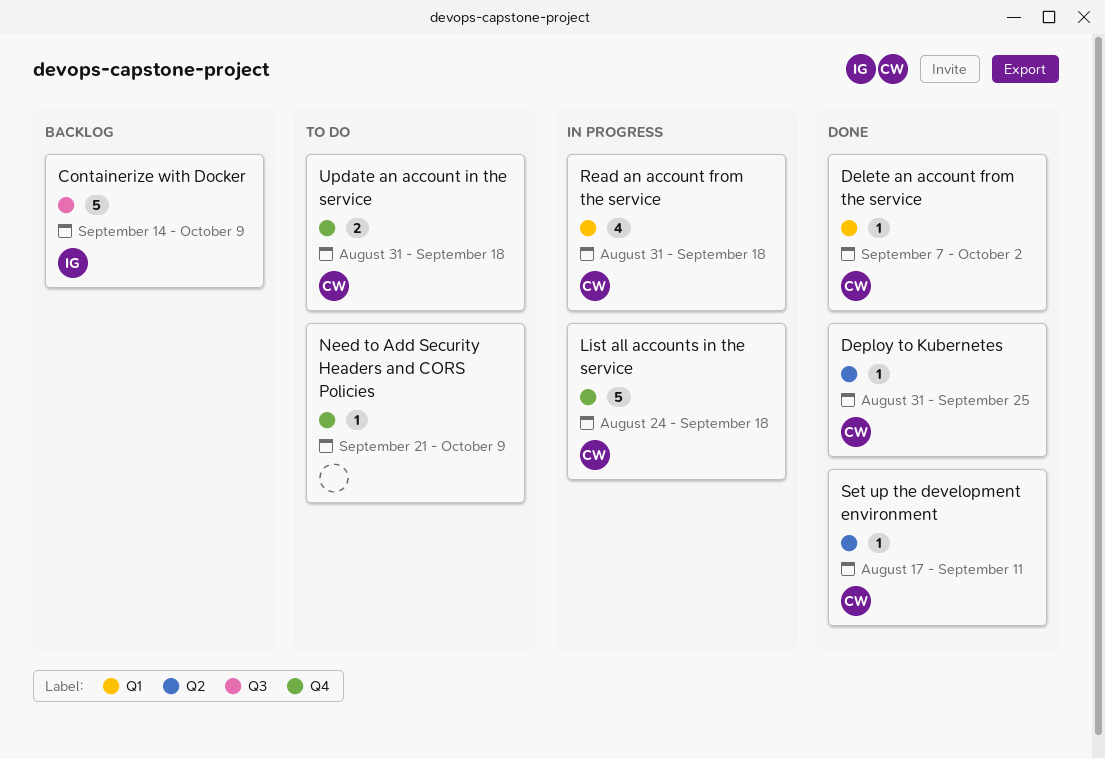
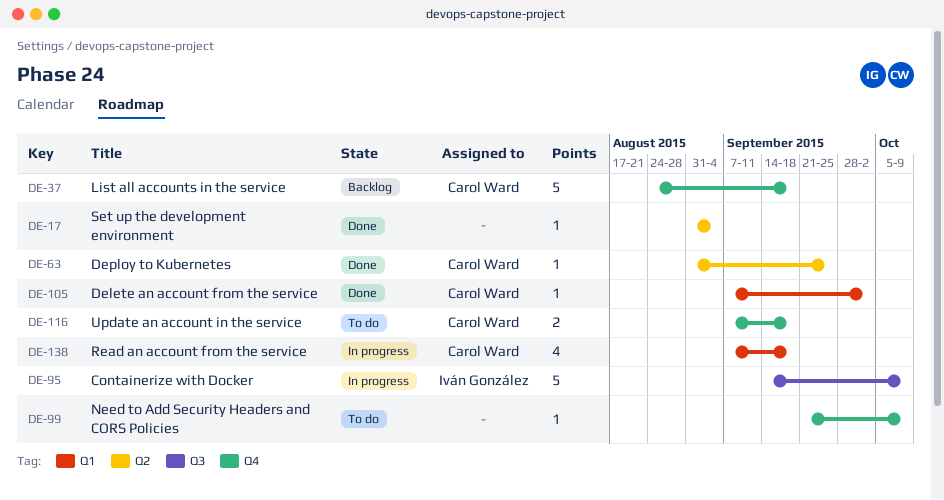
Containerize with Docker, status: Backlog -> In progress
List all accounts in the service, status: In progress -> Backlog
Read an account from the service, start: Aug 31 -> Sep 7
Set up the development environment, owner: Carol Ward -> none
Set up the development environment, start: Aug 17 -> Aug 31
Set up the development environment, due: Sep 11 -> Sep 4
Update an account in the service, start: Aug 31 -> Sep 7

